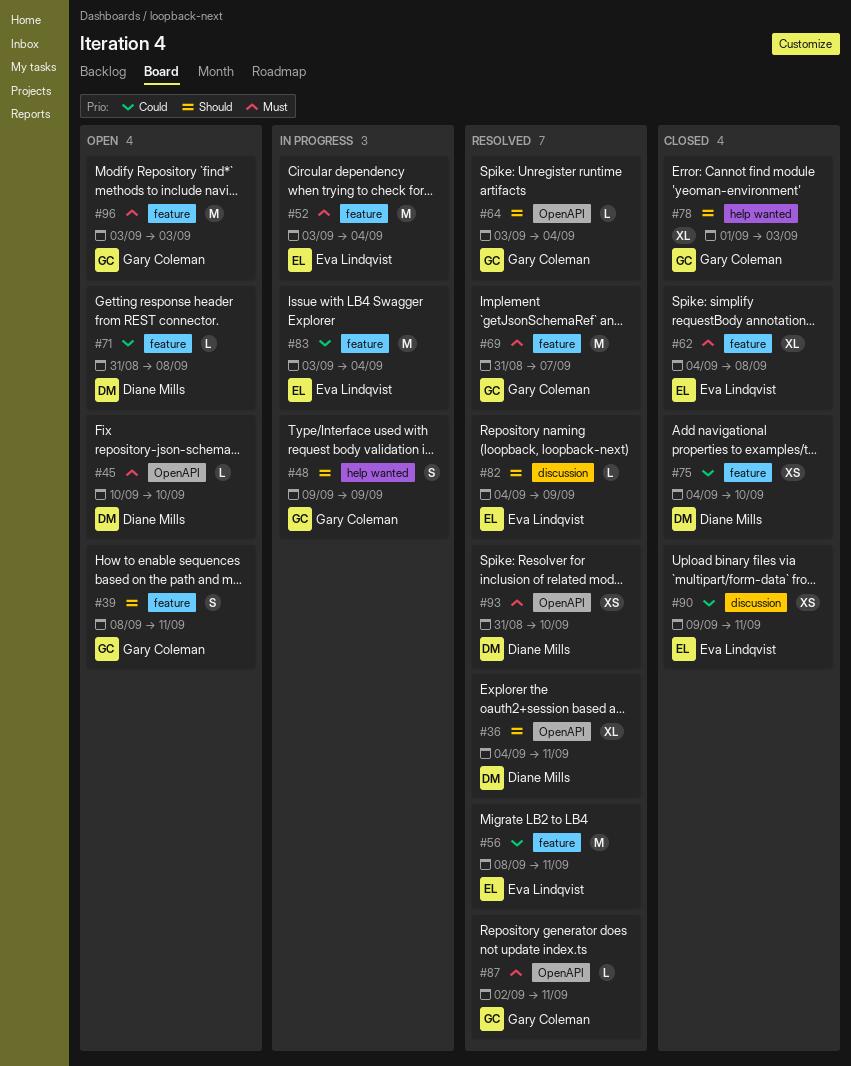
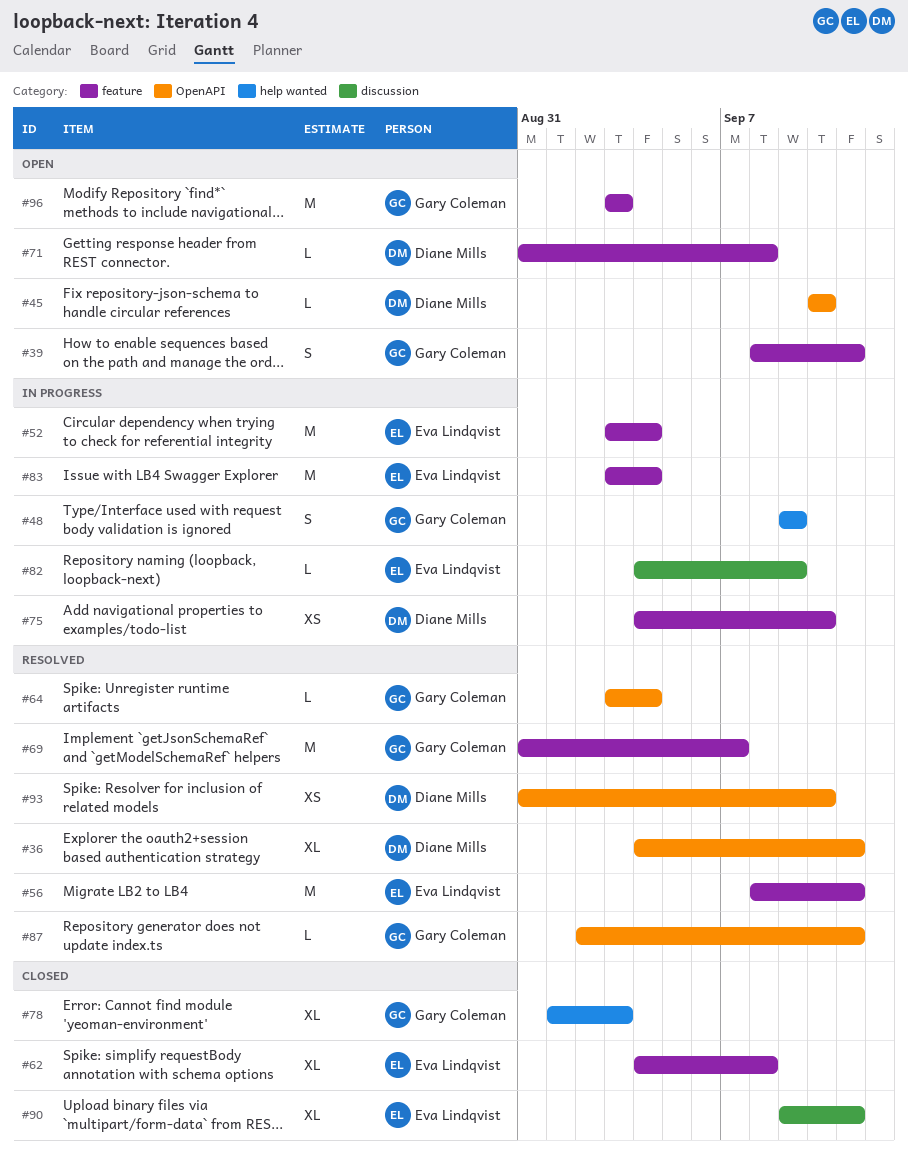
#75, status: Closed -> In progress
#82, status: Resolved -> In progress
#90, estimate: XS -> XL

